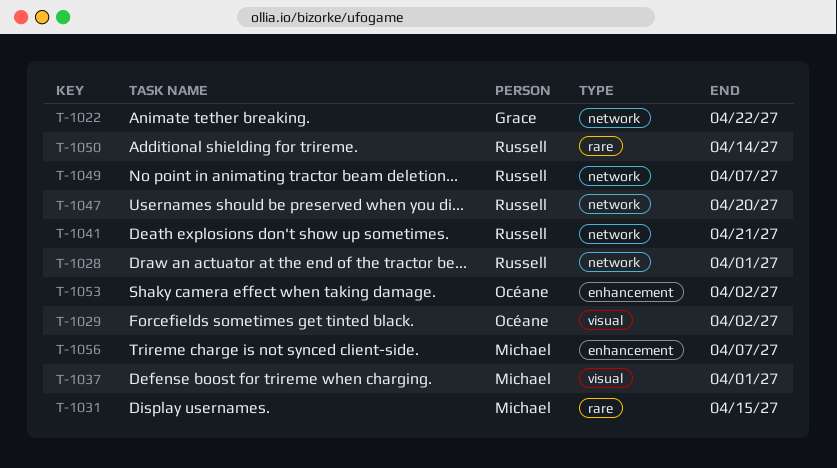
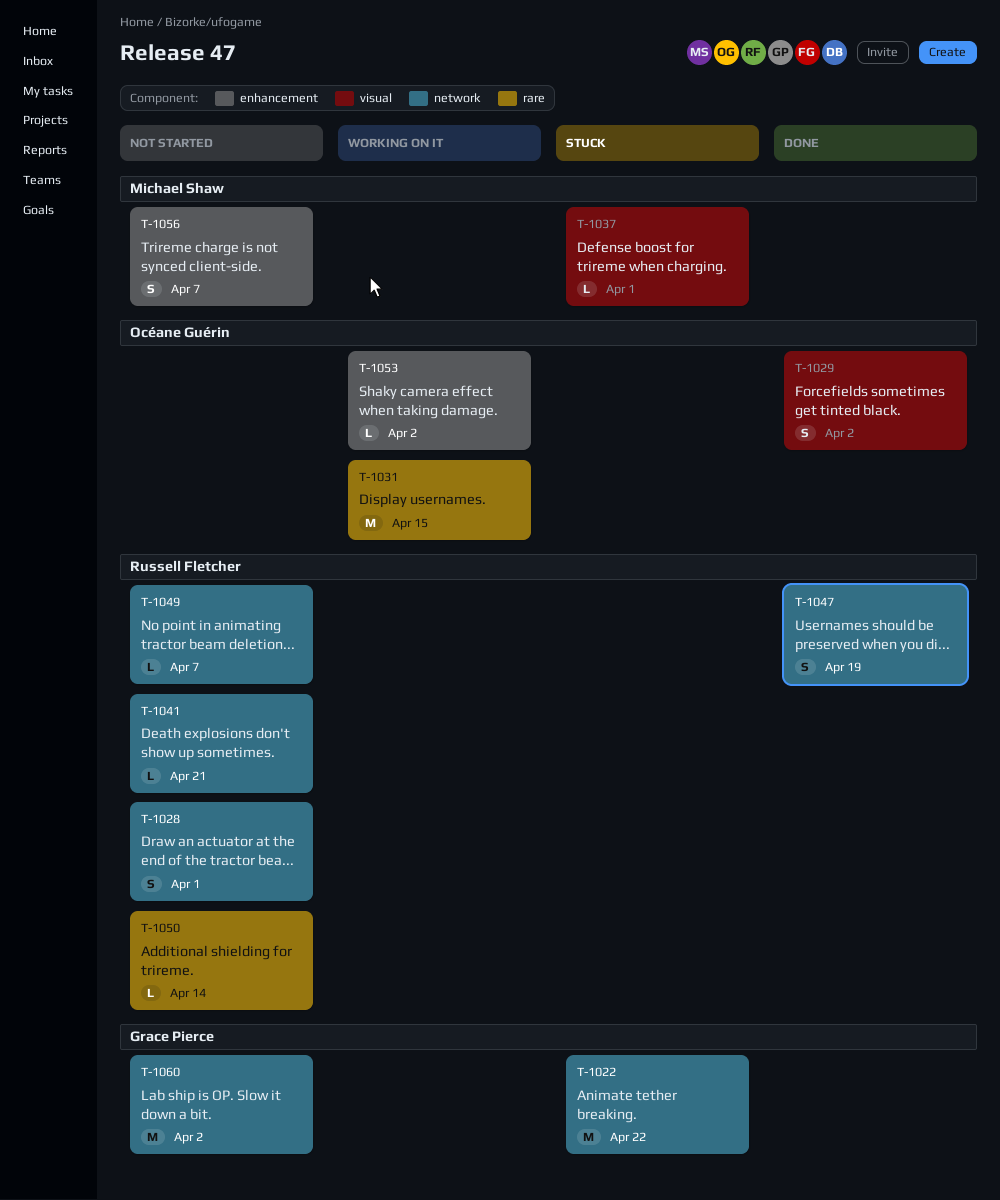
T-1031, owner: Michael Shaw -> Océane Guérin
T-1047, due: Apr 20 -> Apr 19
T-1060: none -> present

